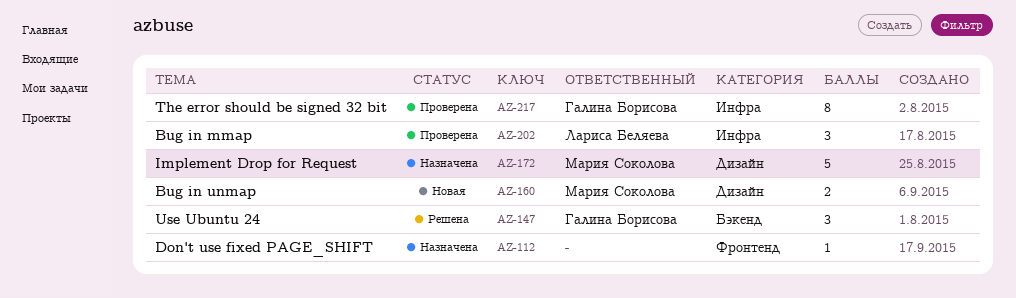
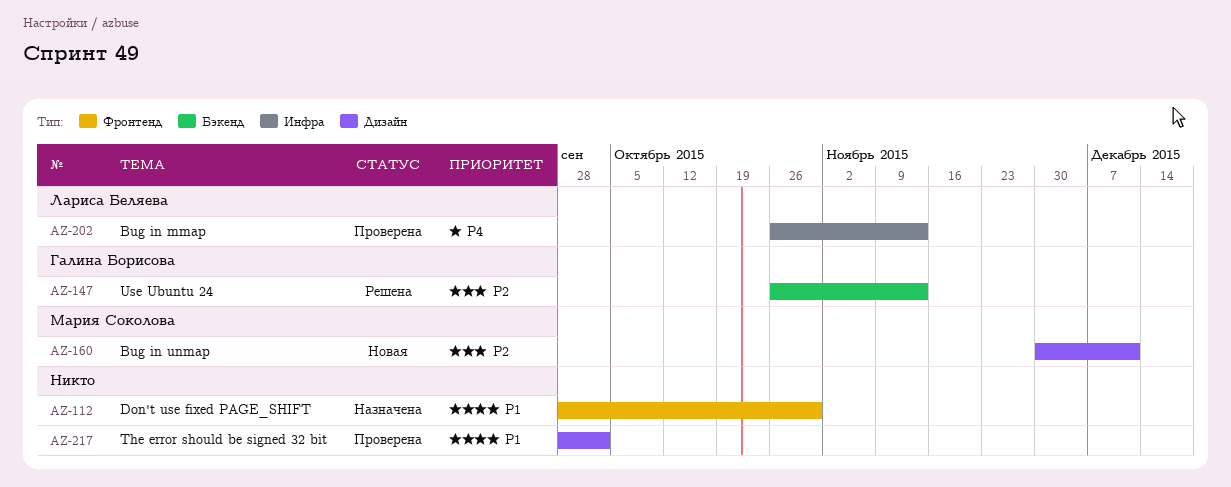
AZ-172: present -> none
AZ-217, owner: Галина Борисова -> none
AZ-217, label: Инфра -> Дизайн

